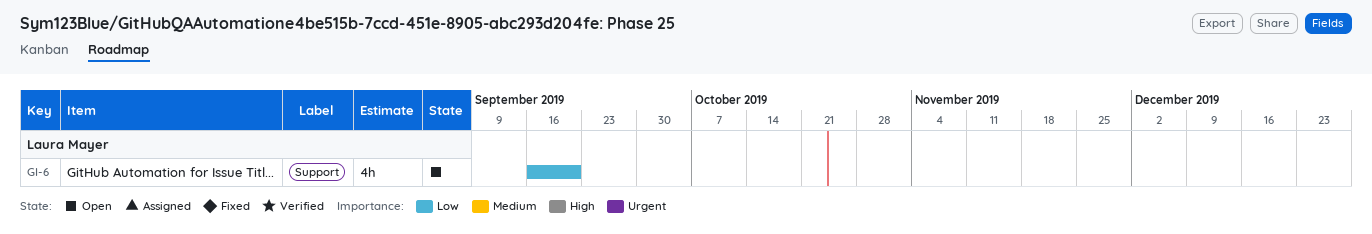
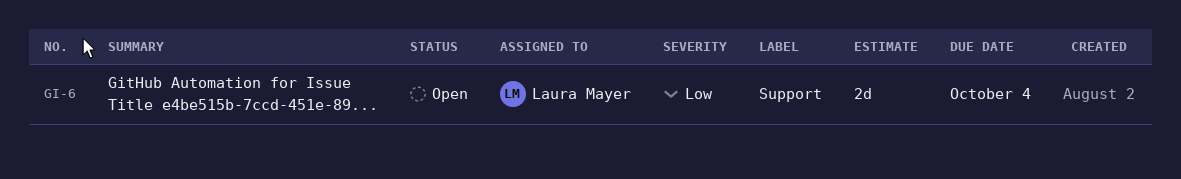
GI-6, estimate: 4h -> 2d
GI-6, due: Sep 20 -> Oct 4

